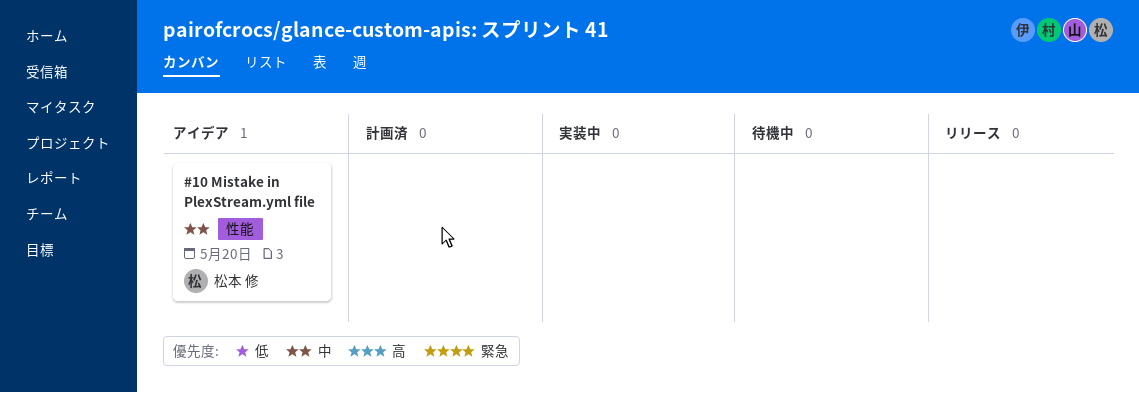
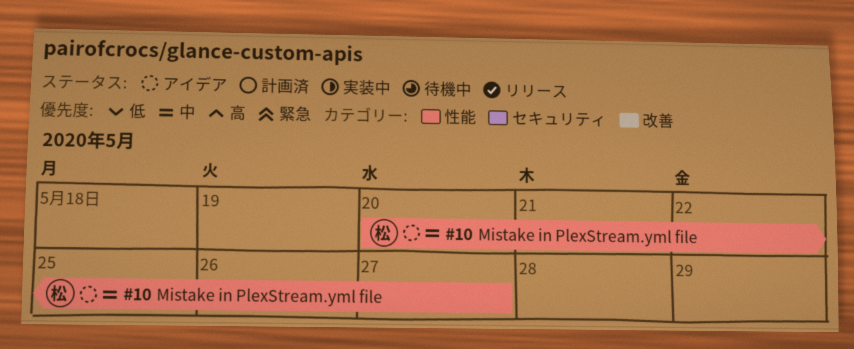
#10, due: May 20 -> May 27

